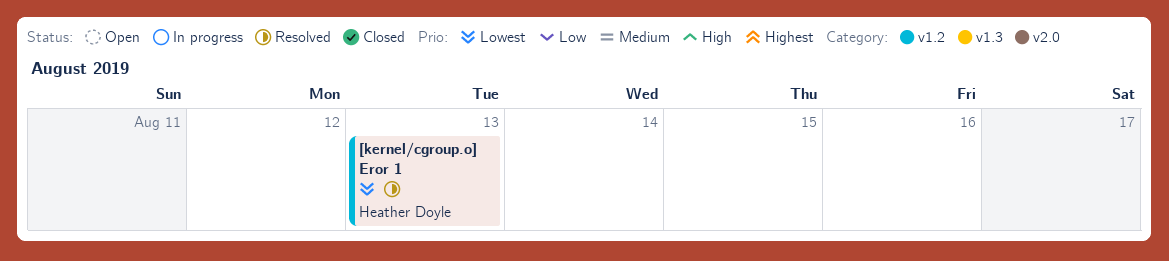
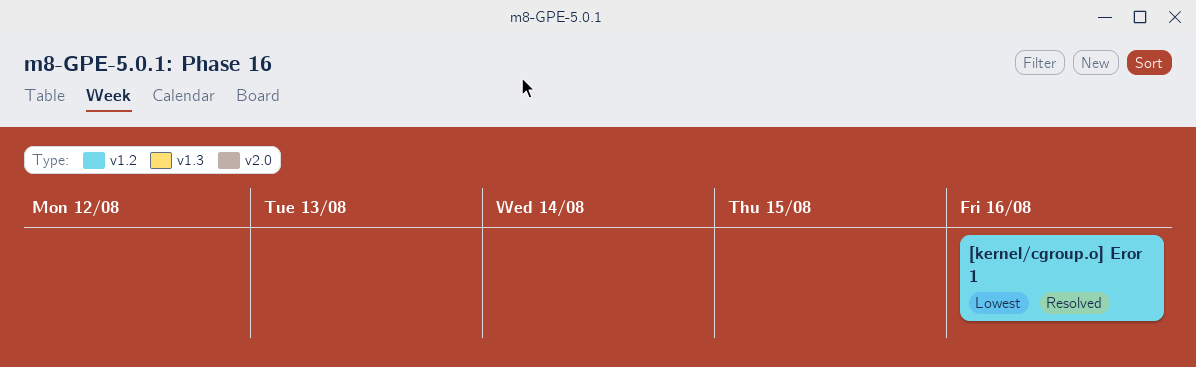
[kernel/cgroup.o] Eror 1, due: Aug 13 -> Aug 16

